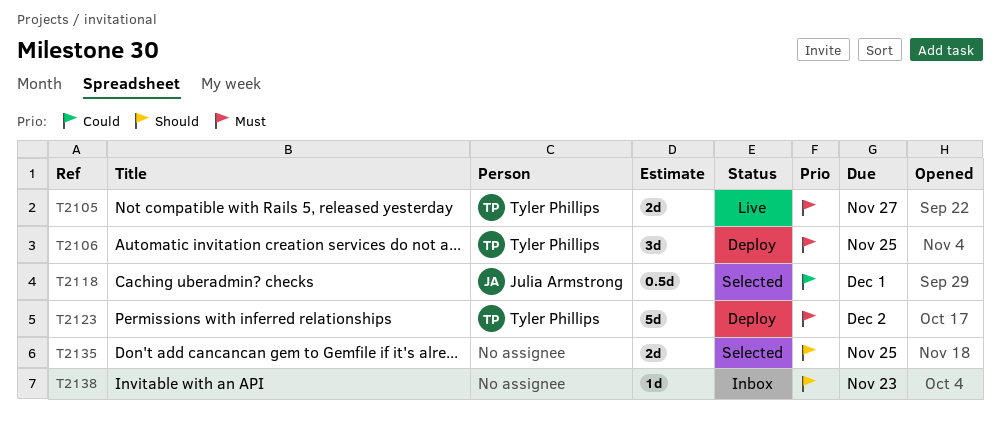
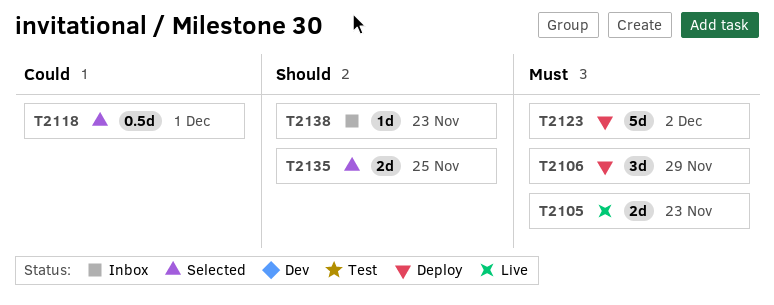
T2105, due: Nov 27 -> Nov 23
T2106, due: Nov 25 -> Nov 29

